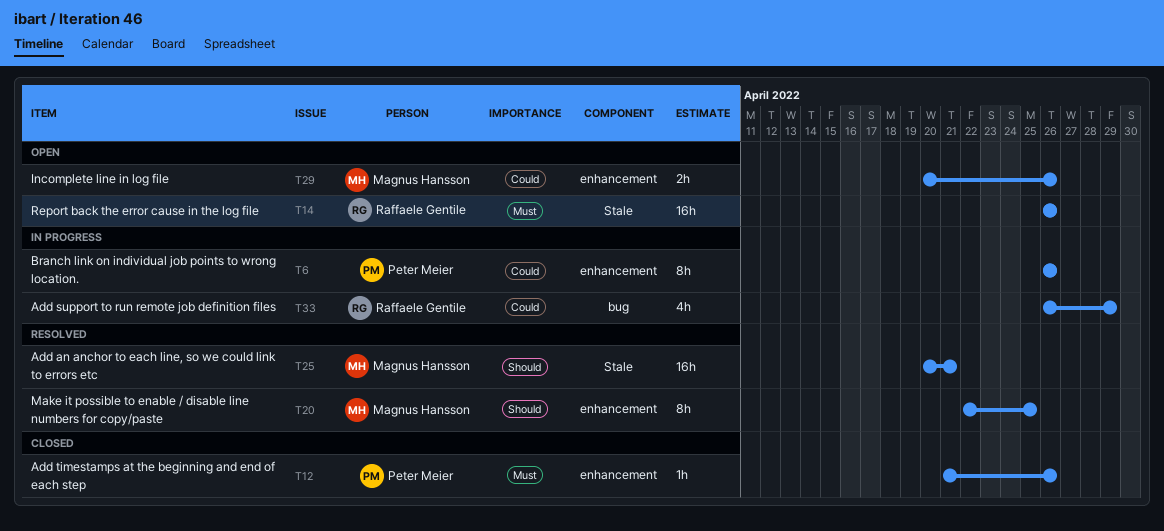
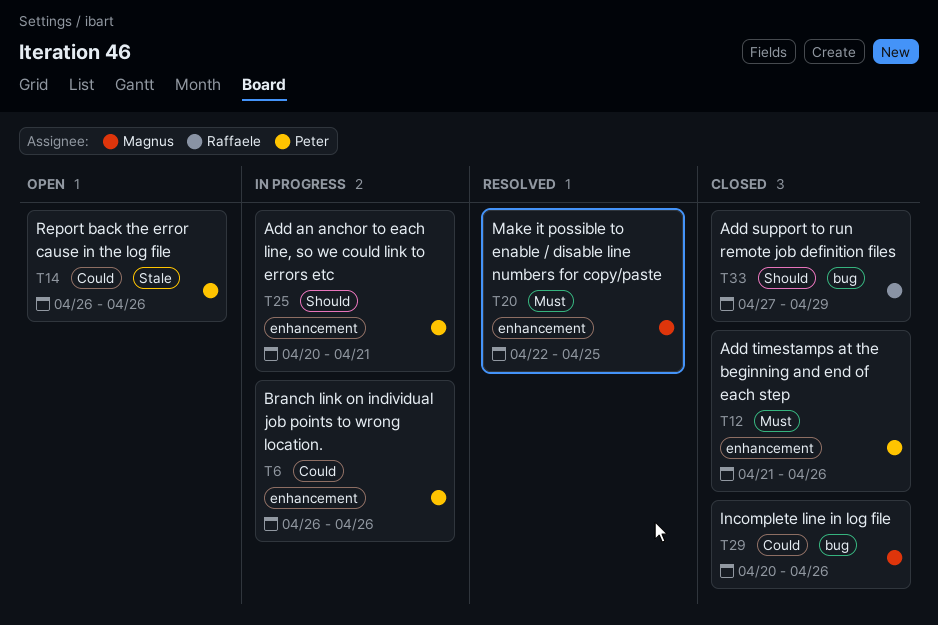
T14, owner: Raffaele Gentile -> Peter Meier
T14, priority: Must -> Could
T20, priority: Should -> Must
T25, status: Resolved -> In progress
T25, owner: Magnus Hansson -> Peter Meier
T25, label: Stale -> enhancement
T29, status: Open -> Closed
T29, label: enhancement -> bug
T33, status: In progress -> Closed
T33, priority: Could -> Should
T33, start: Apr 26 -> Apr 27

